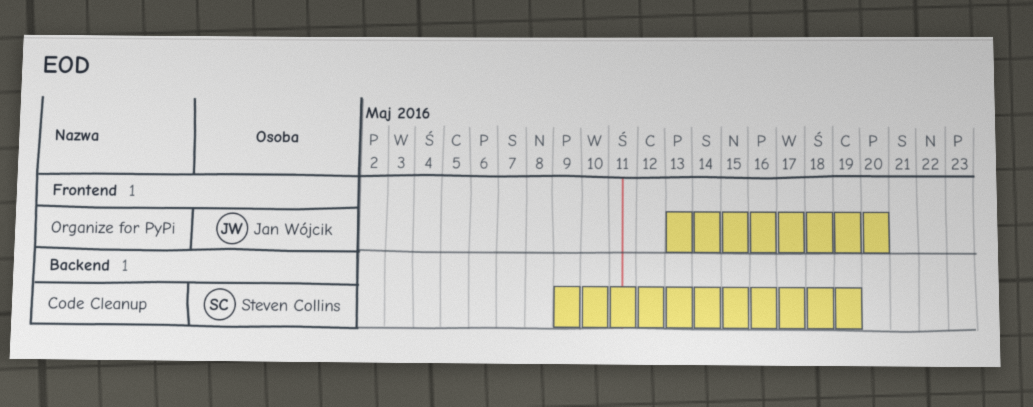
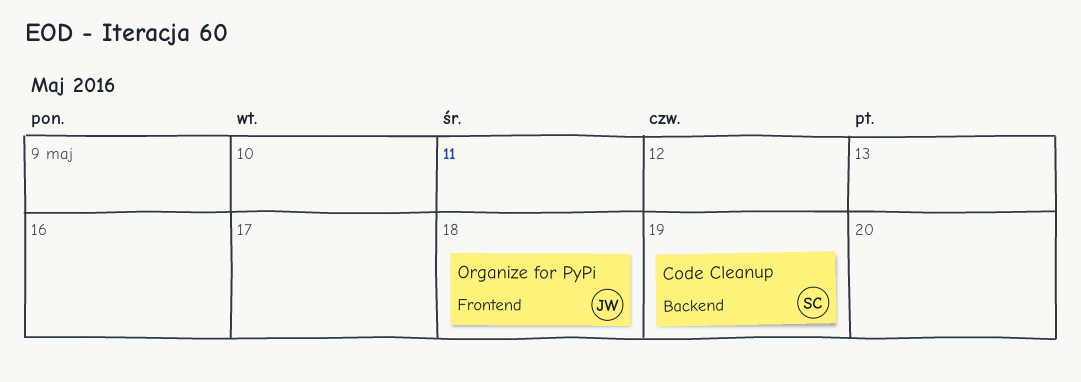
Organize for PyPi, due: May 20 -> May 18

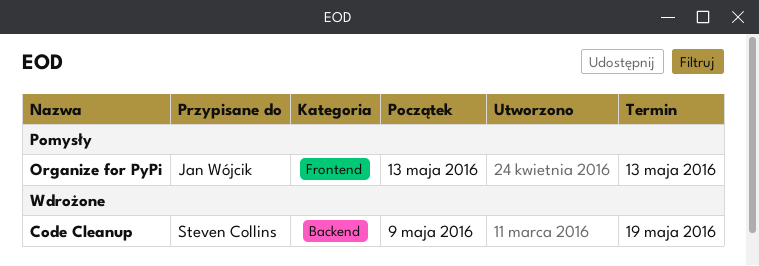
Organize for PyPi, due: May 18 -> May 13

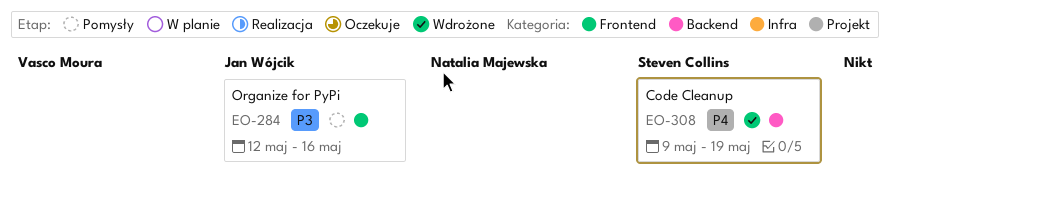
Organize for PyPi, start: May 13 -> May 12
Organize for PyPi, due: May 13 -> May 16

